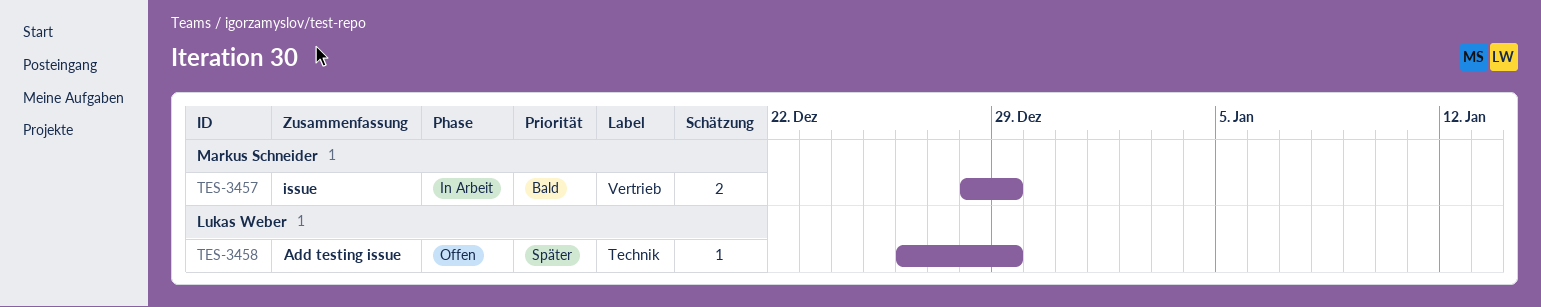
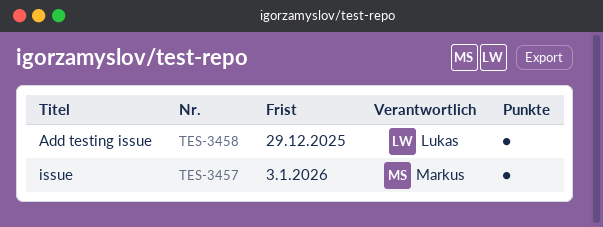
TES-3457, estimate: 2 -> 1
TES-3457, due: Dec 29 -> Jan 3

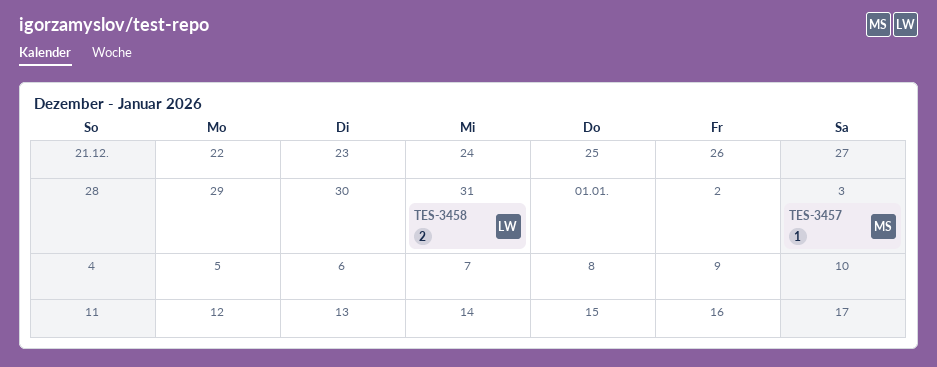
TES-3458, estimate: 1 -> 2
TES-3458, due: Dec 29 -> Dec 31

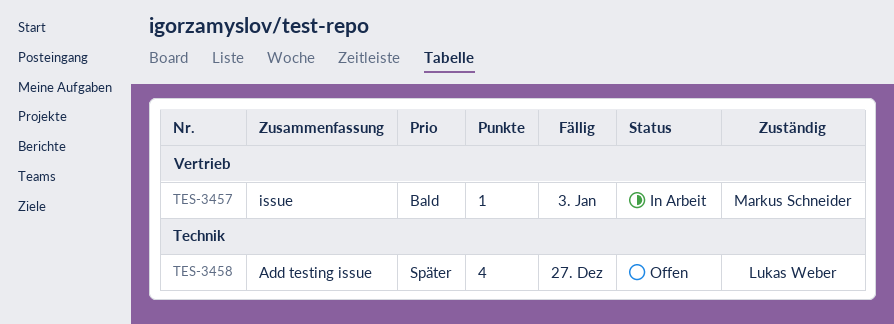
TES-3458, estimate: 2 -> 4
TES-3458, due: Dec 31 -> Dec 27

